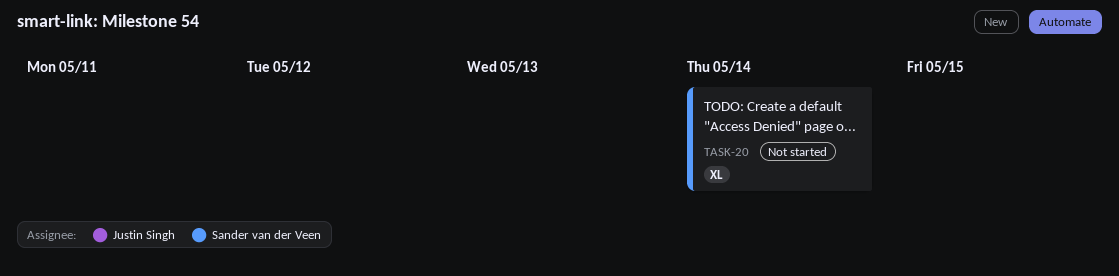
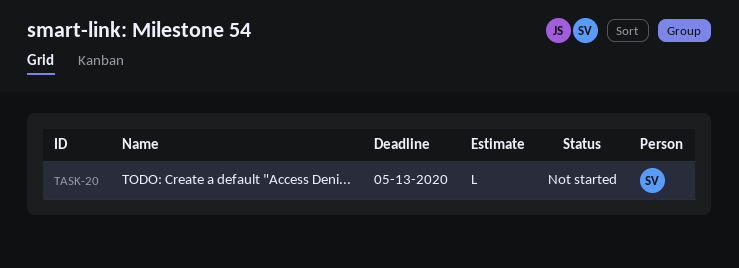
TASK-20, estimate: XL -> L
TASK-20, due: May 14 -> May 13

